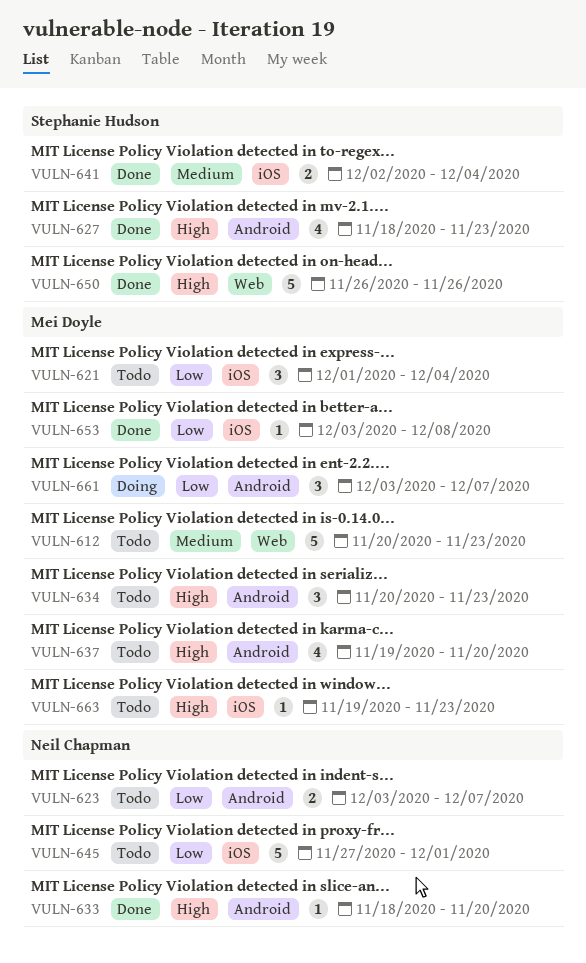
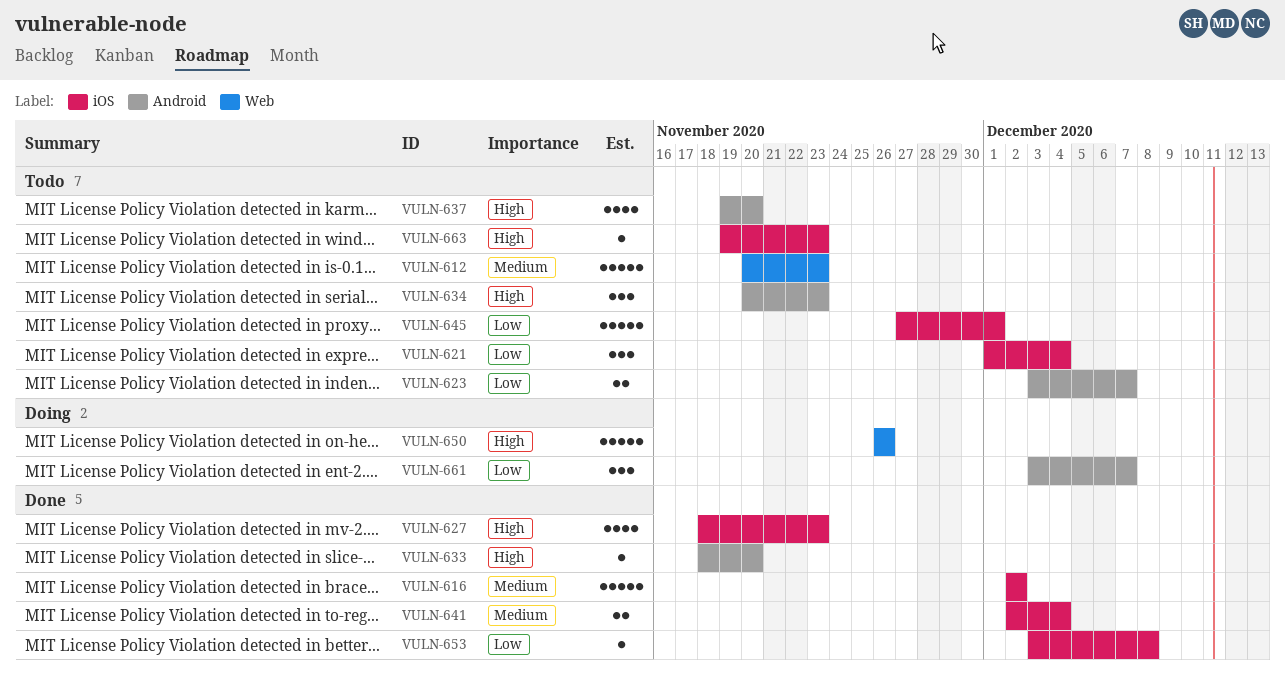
VULN-616: none -> present
VULN-627, label: Android -> iOS
VULN-650, status: Done -> Doing

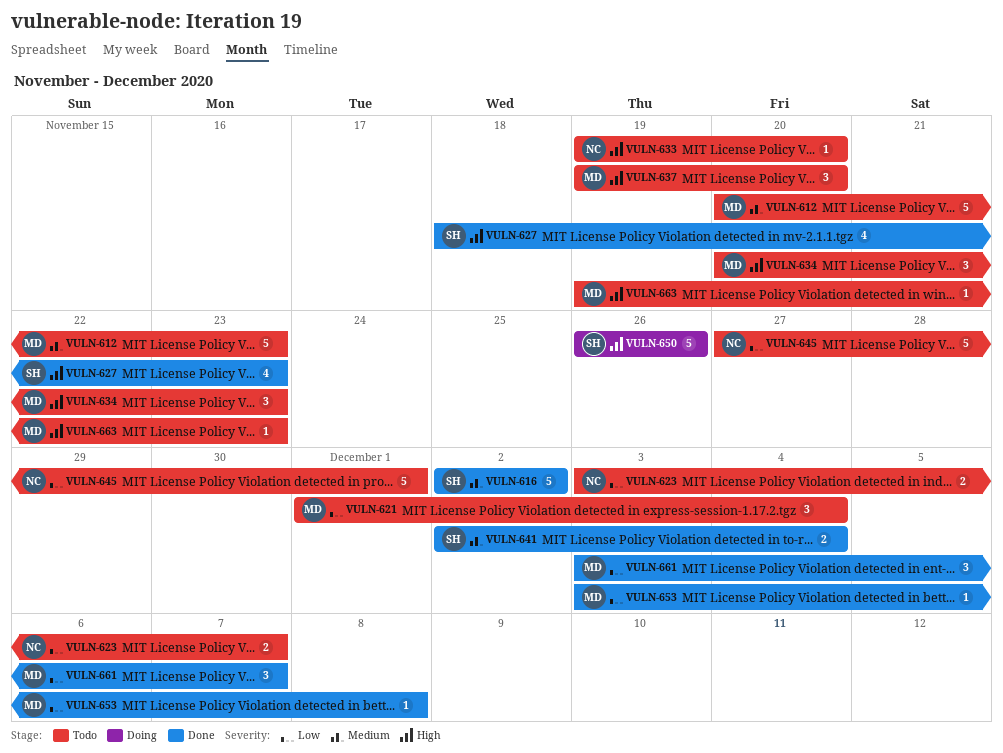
VULN-633, status: Done -> Todo
VULN-633, start: Nov 18 -> Nov 19
VULN-637, estimate: 4 -> 3
VULN-661, status: Doing -> Done

